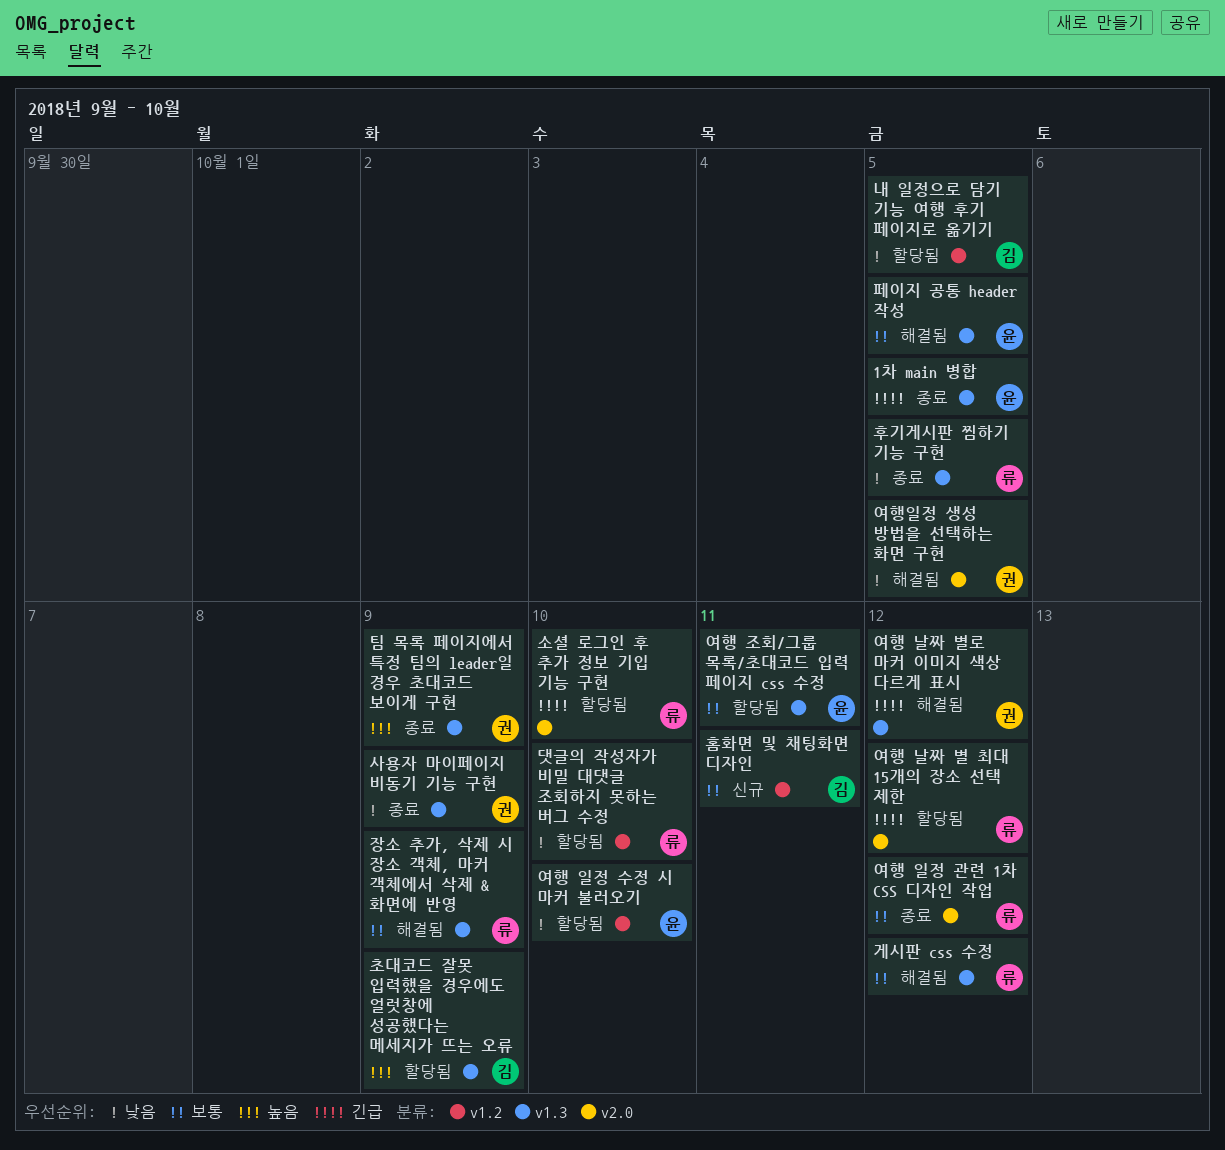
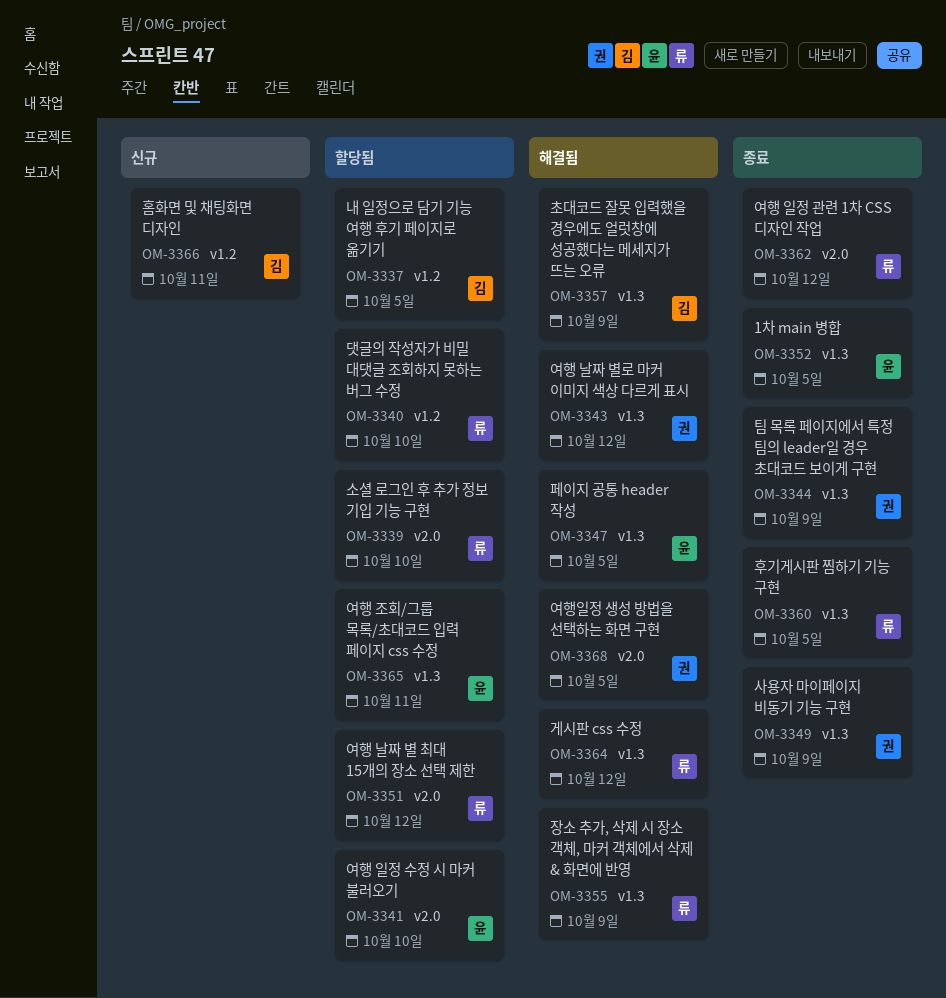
여행 일정 수정 시 마커 불러오기, label: v1.2 -> v2.0
초대코드 잘못 입력했을 경우에도 얼럿창에 성공했다는 메세지가 뜨는 오류, status: 할당됨 -> 해결됨

